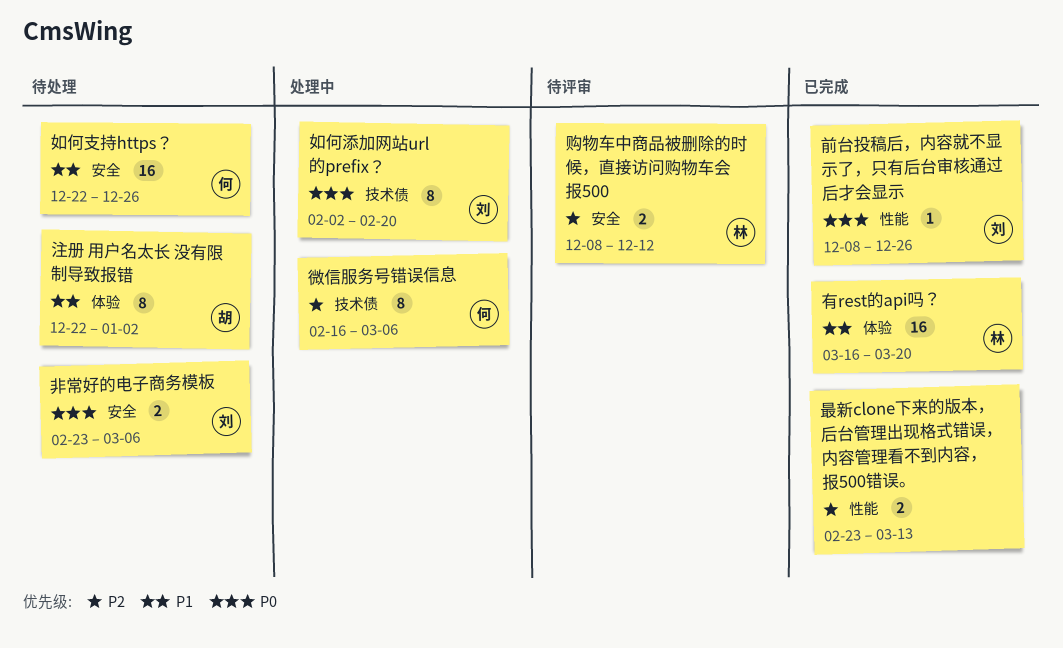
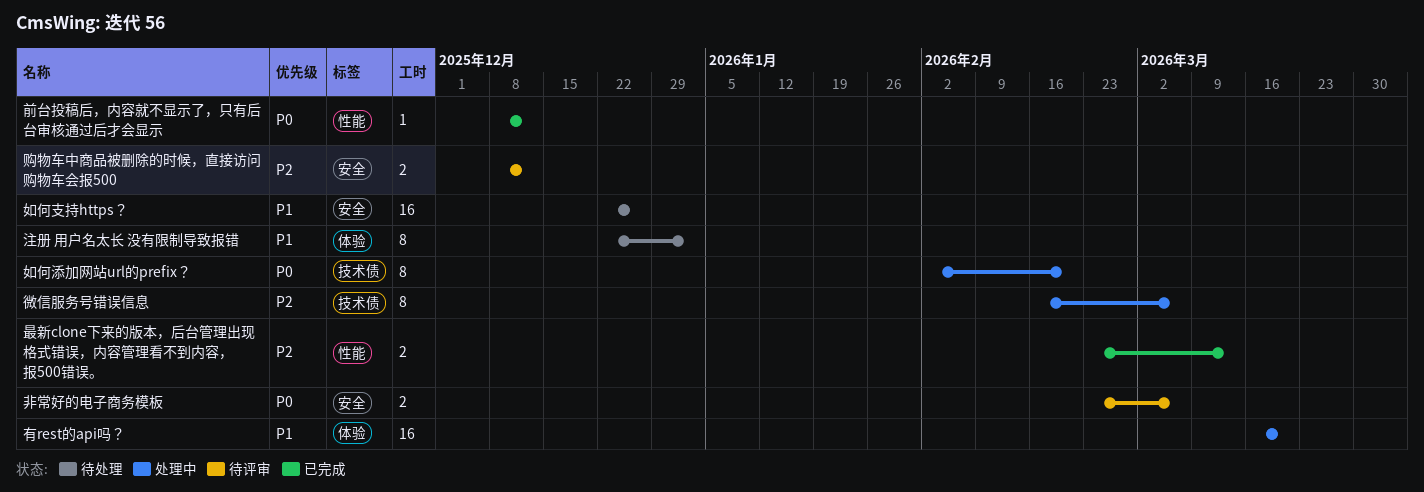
前台投稿后，内容就不显示了，只有后台审核通过后才会显示, due: Dec 26 -> Dec 12
有rest的api吗？, status: 已完成 -> 处理中
非常好的电子商务模板, status: 待处理 -> 待评审

